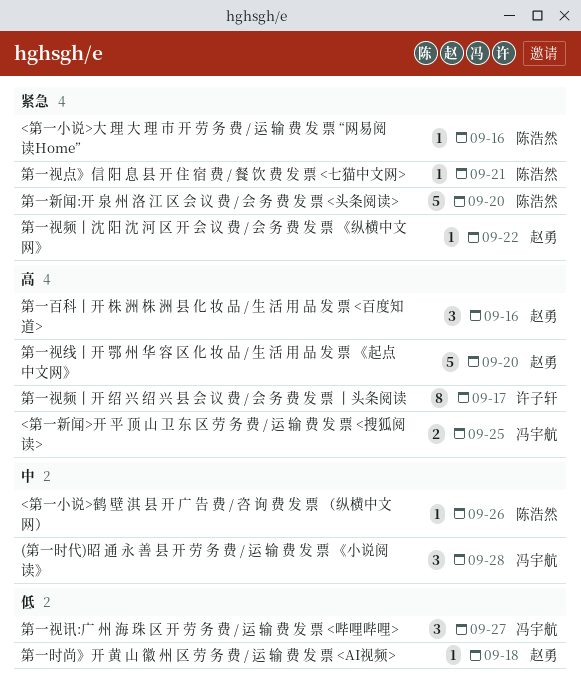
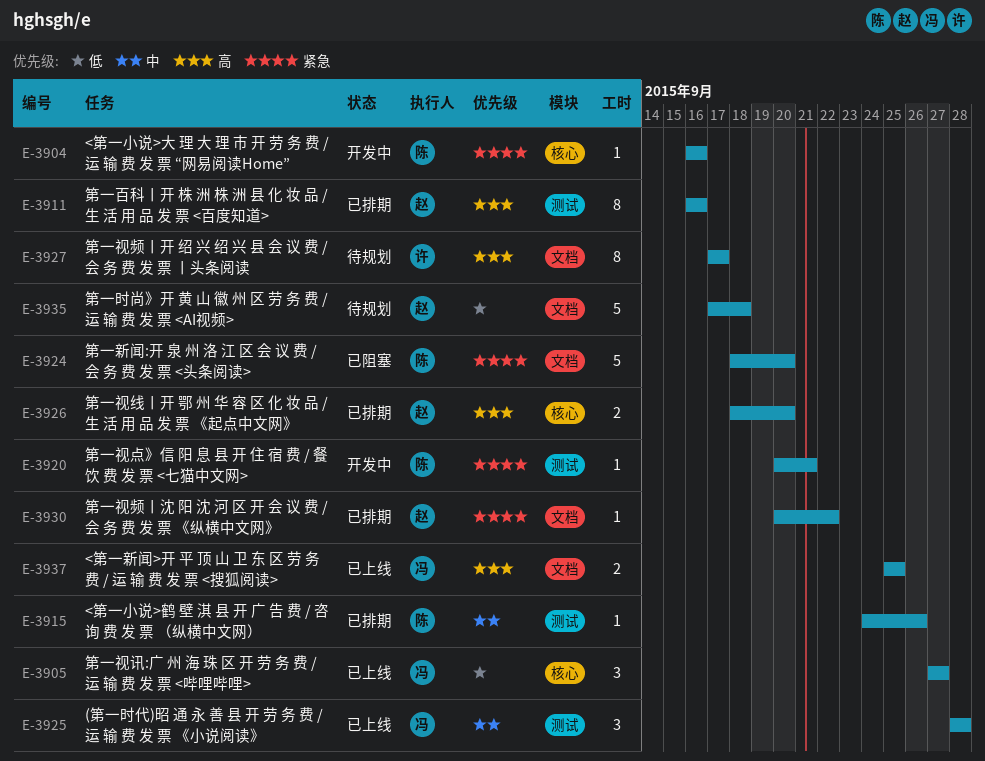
第一时尚》开 黄 山 徽 州 区 劳 务 费 / 运 输 费 发 票 <AI视频>, estimate: 1 -> 5
第一百科丨开 株 洲 株 洲 县 化 妆 品 / 生 活 用 品 发 票 <百度知道>, estimate: 3 -> 8
第一视线丨开 鄂 州 华 容 区 化 妆 品 / 生 活 用 品 发 票 《起点中文网》, estimate: 5 -> 2

